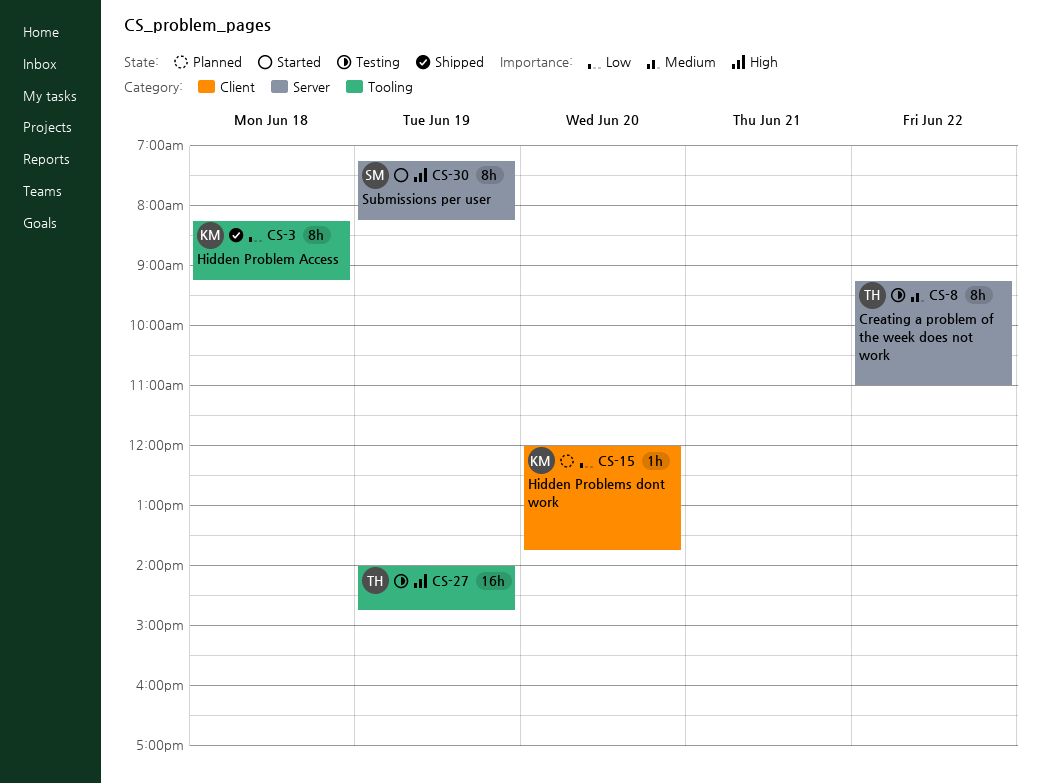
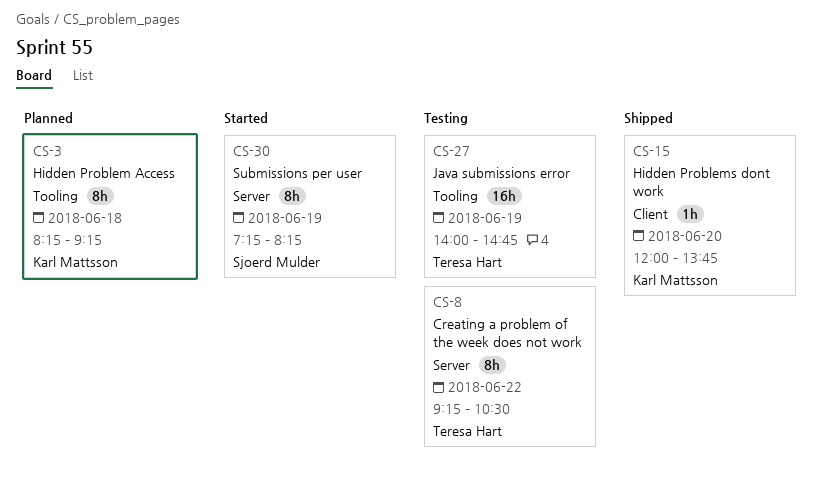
CS-3, status: Shipped -> Planned
CS-8, ends: 11:00 -> 10:30
CS-15, status: Planned -> Shipped

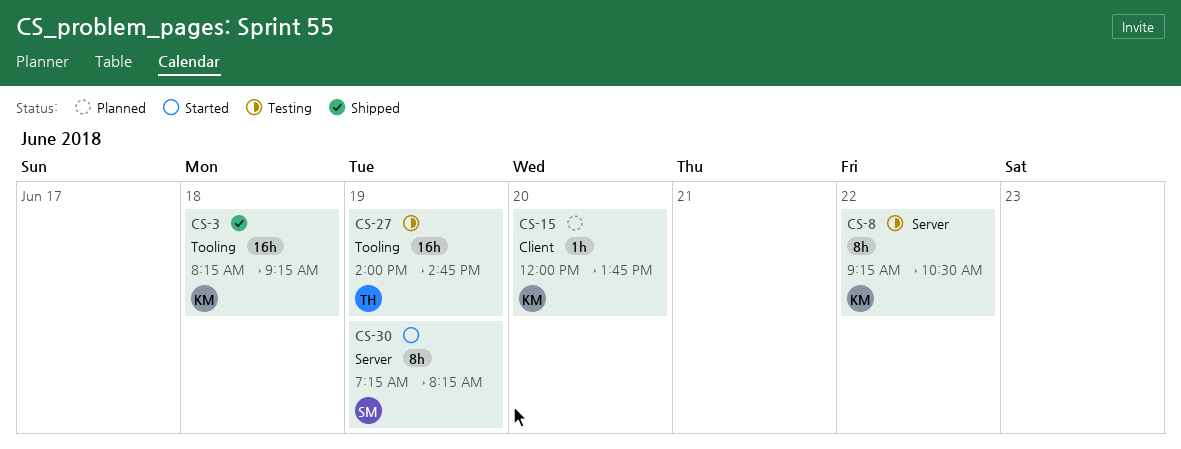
CS-3, status: Planned -> Shipped
CS-3, estimate: 8h -> 16h
CS-8, owner: Teresa Hart -> Karl Mattsson
CS-15, status: Shipped -> Planned

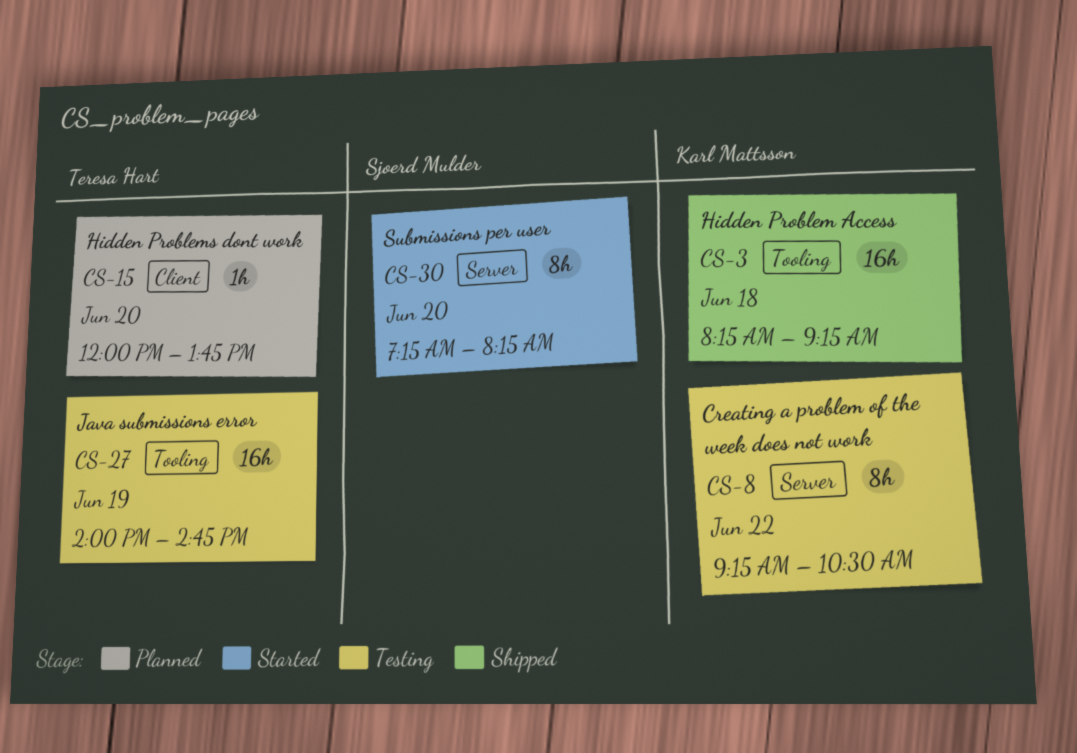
CS-15, owner: Karl Mattsson -> Teresa Hart
CS-30, day: Jun 19 -> Jun 20

